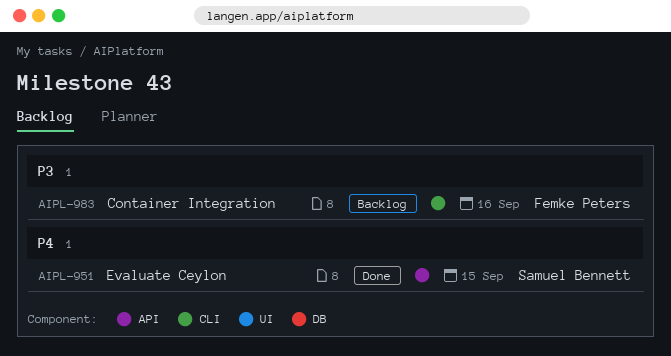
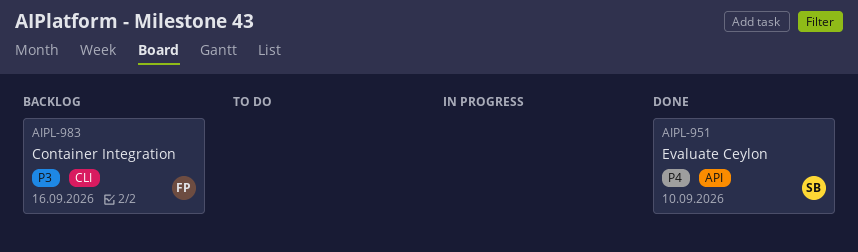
AIPL-951, due: Sep 15 -> Sep 10

